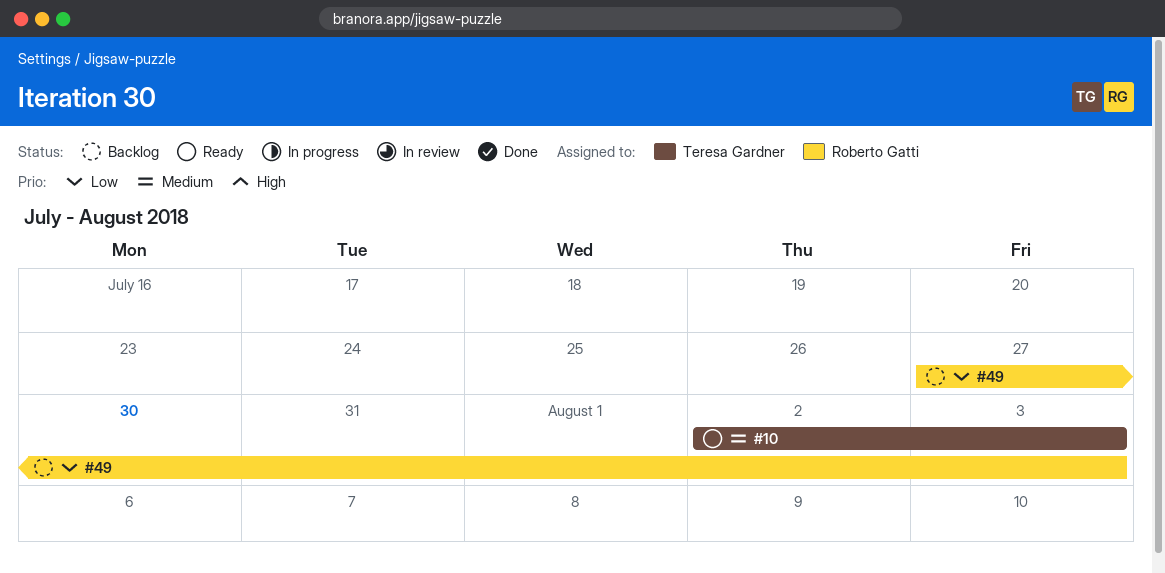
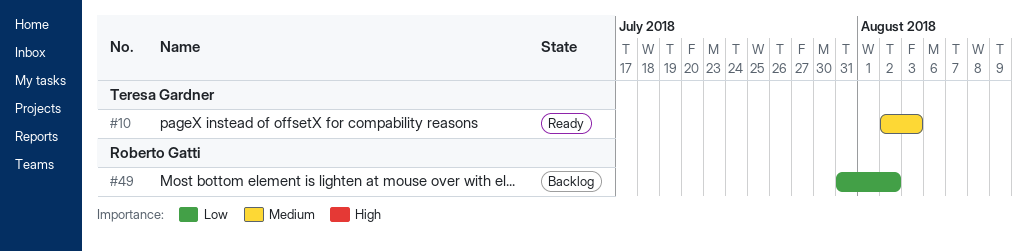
#49, start: Jul 27 -> Jul 31
#49, due: Aug 3 -> Aug 2

